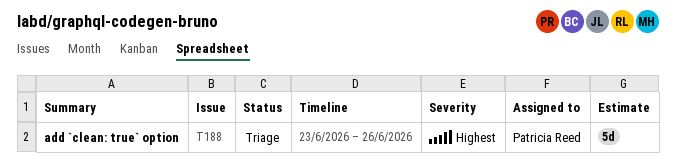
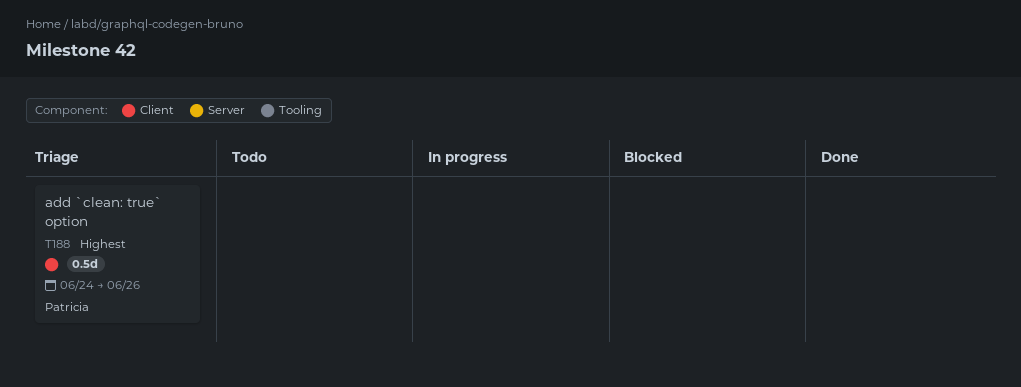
T188, estimate: 5d -> 0.5d
T188, start: Jun 23 -> Jun 24

